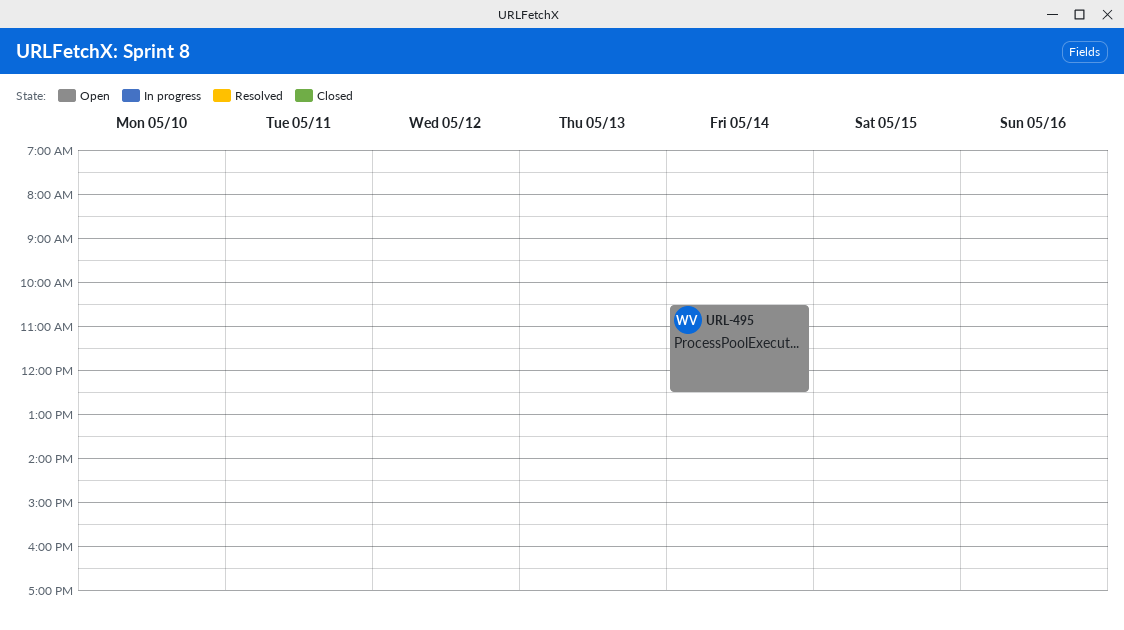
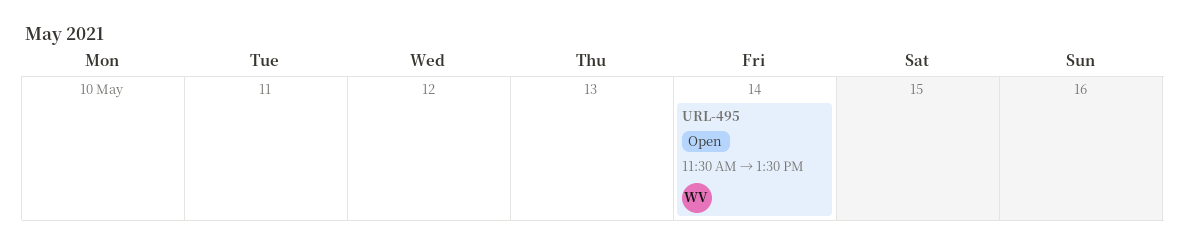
URL-495, begins: 10:30 -> 11:30
URL-495, ends: 12:30 -> 13:30

